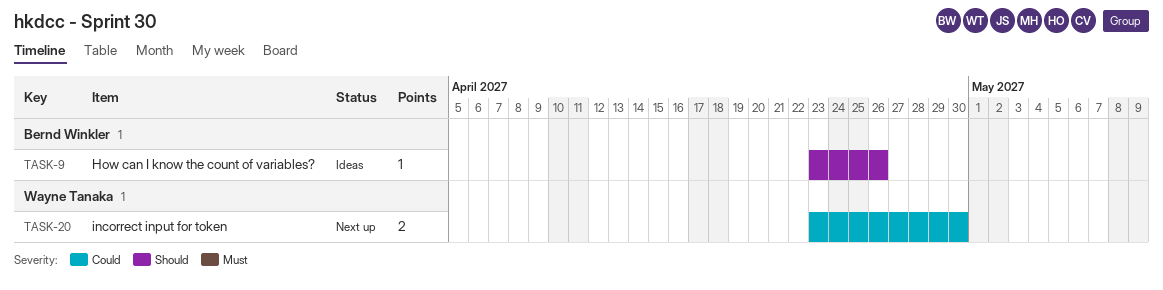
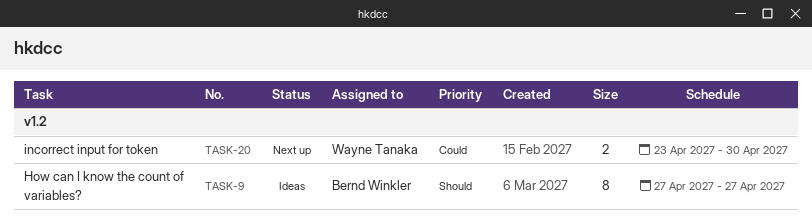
TASK-9, estimate: 1 -> 8
TASK-9, start: Apr 23 -> Apr 27
TASK-9, due: Apr 26 -> Apr 27

